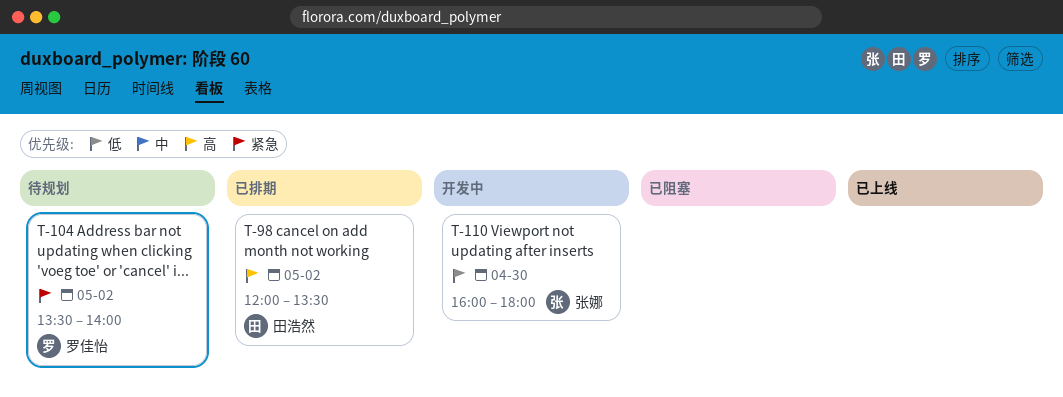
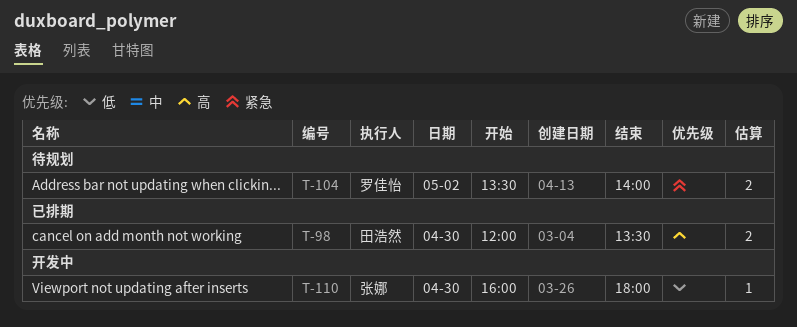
T-98, day: May 2 -> Apr 30

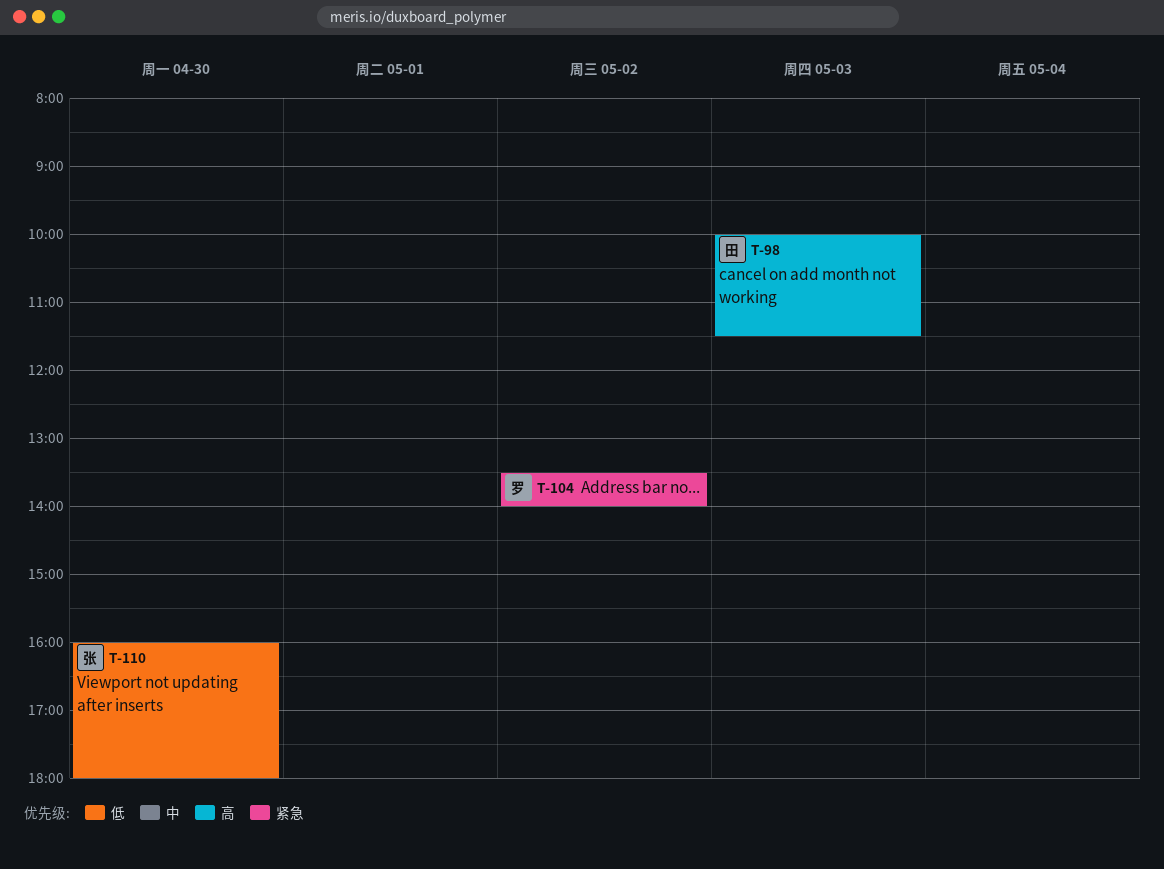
T-98, day: Apr 30 -> May 3
T-98, begins: 12:00 -> 10:00
T-98, ends: 13:30 -> 11:30

